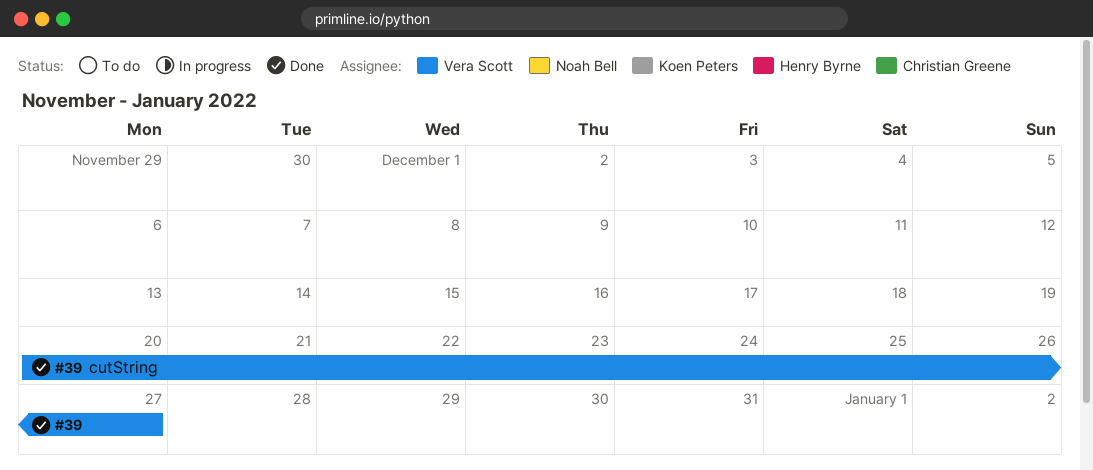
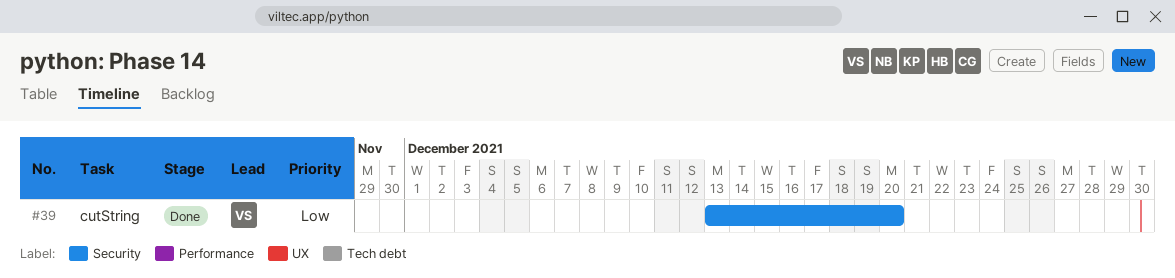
#39, start: Dec 20 -> Dec 13
#39, due: Dec 27 -> Dec 20

